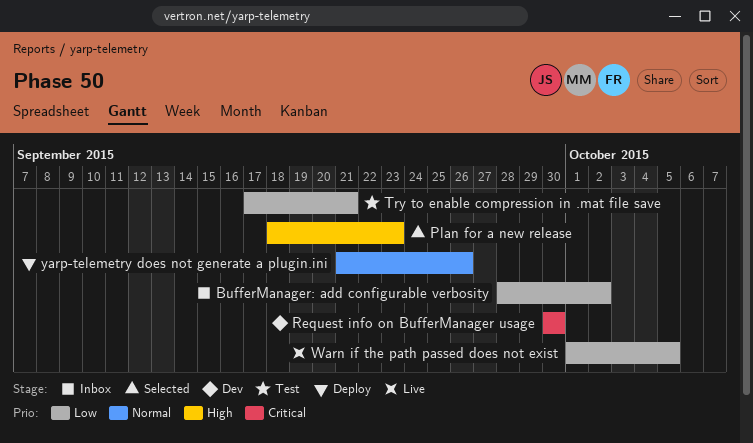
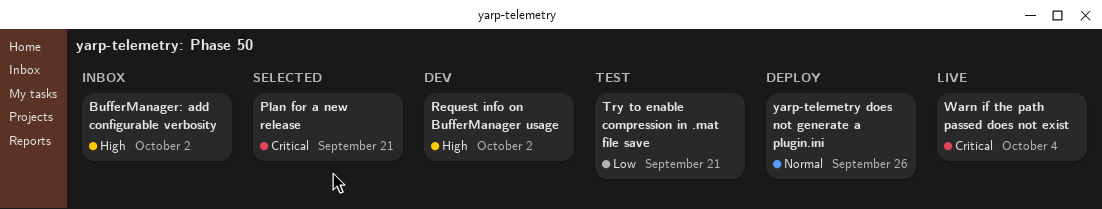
BufferManager: add configurable verbosity, priority: Low -> High
Plan for a new release, priority: High -> Critical
Plan for a new release, due: Sep 23 -> Sep 21
Request info on BufferManager usage, priority: Critical -> High
Request info on BufferManager usage, due: Sep 30 -> Oct 2
Warn if the path passed does not exist, priority: Low -> Critical
Warn if the path passed does not exist, due: Oct 5 -> Oct 4

